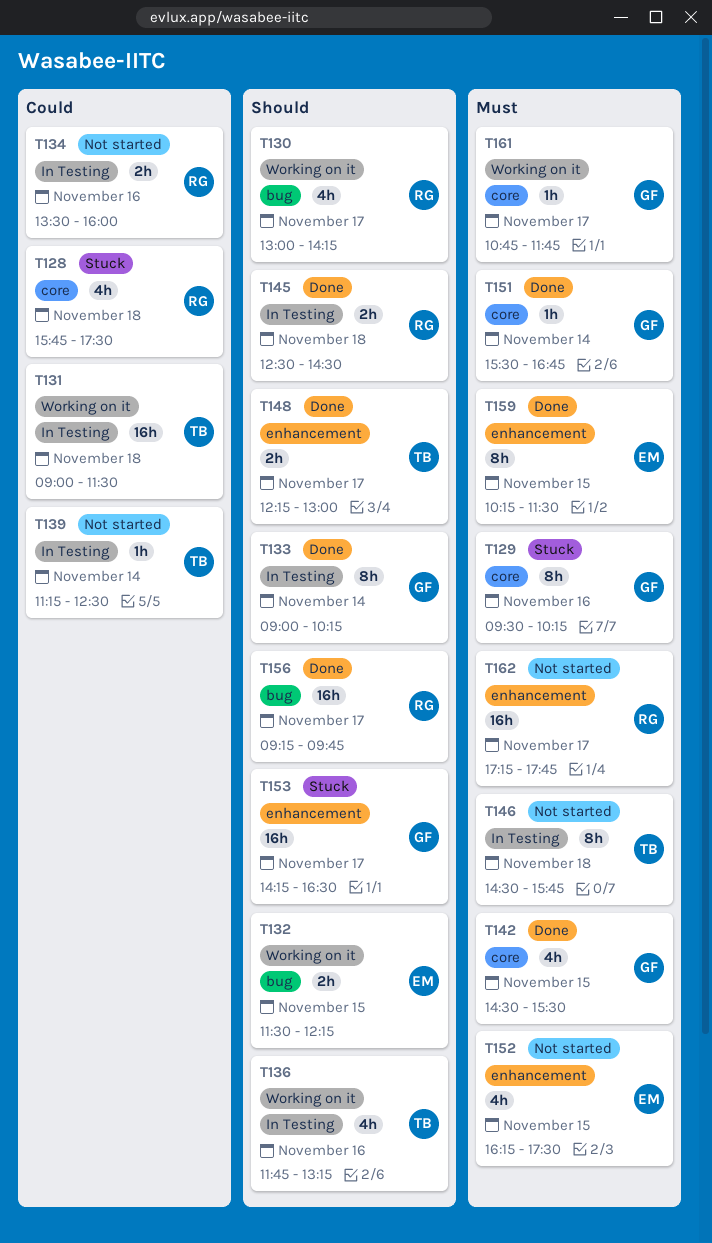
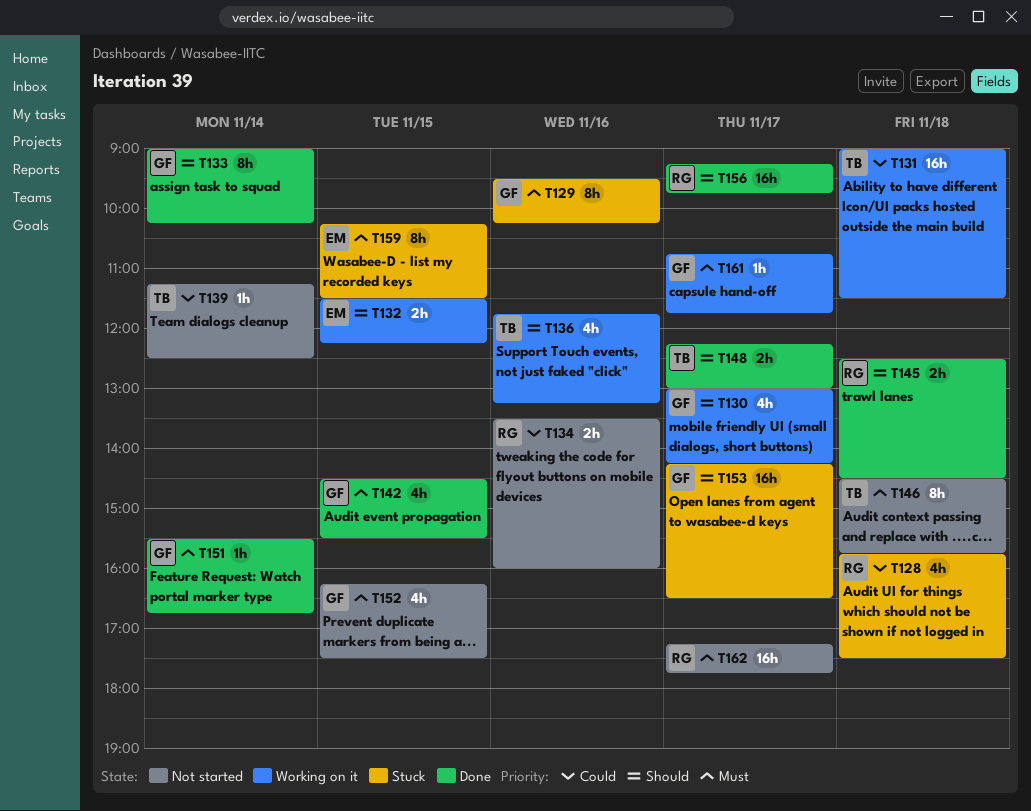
T130, owner: RG -> GF
T152, owner: EM -> GF
T159, status: Done -> Stuck

